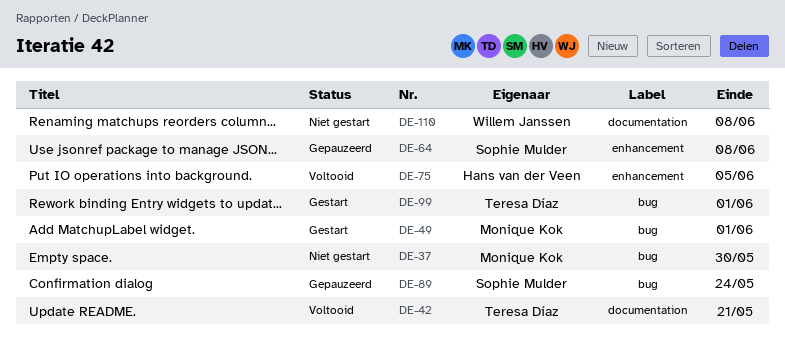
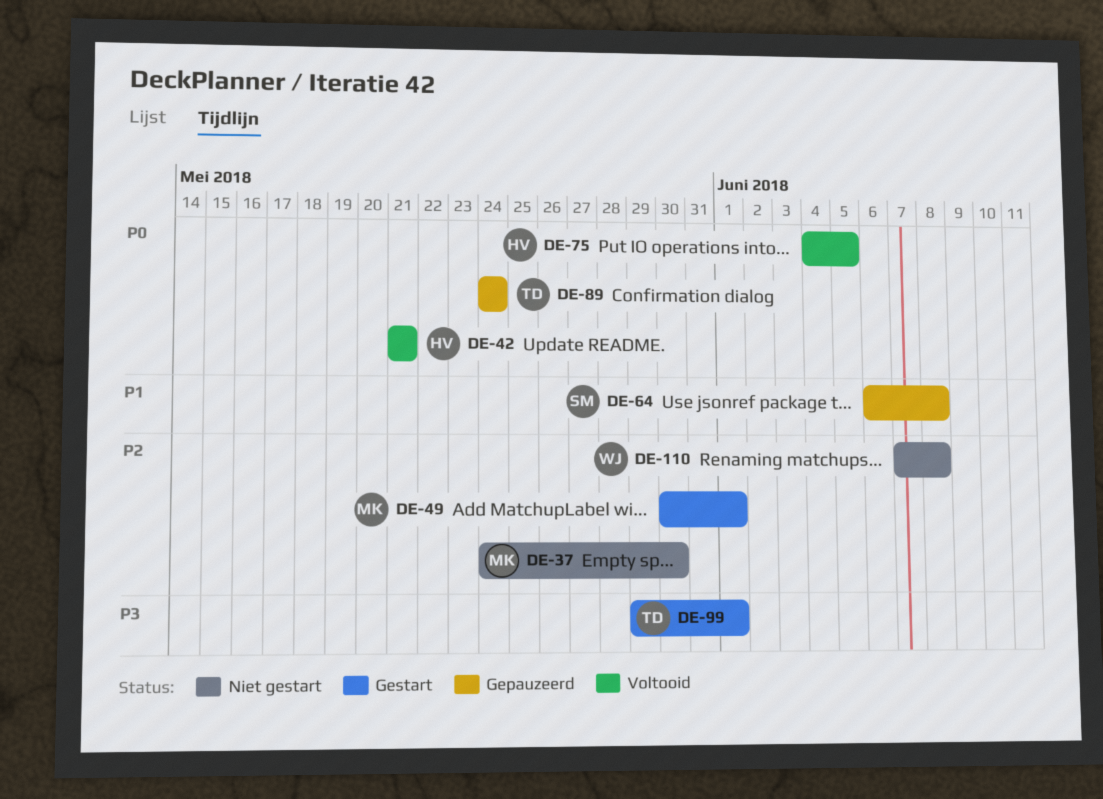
DE-42, owner: Teresa Díaz -> Hans van der Veen
DE-89, owner: Sophie Mulder -> Teresa Díaz

